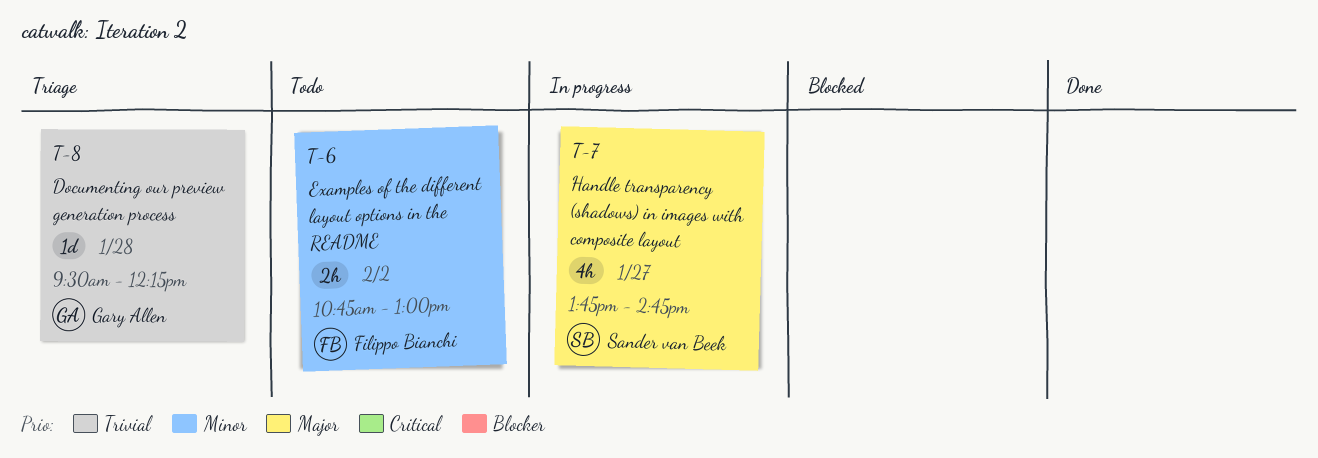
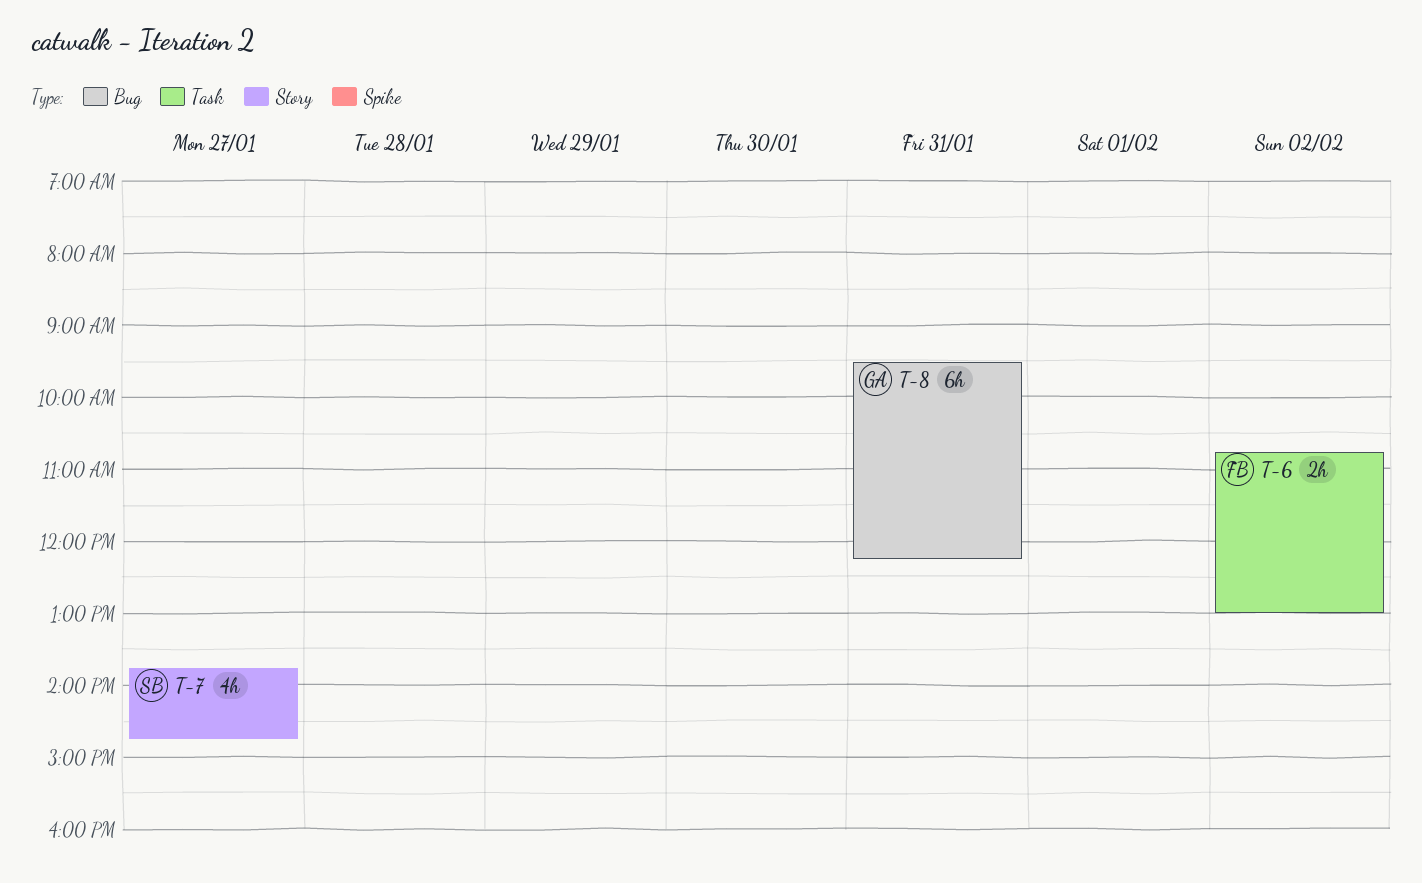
T-8, estimate: 1d -> 6h
T-8, day: Jan 28 -> Jan 31

